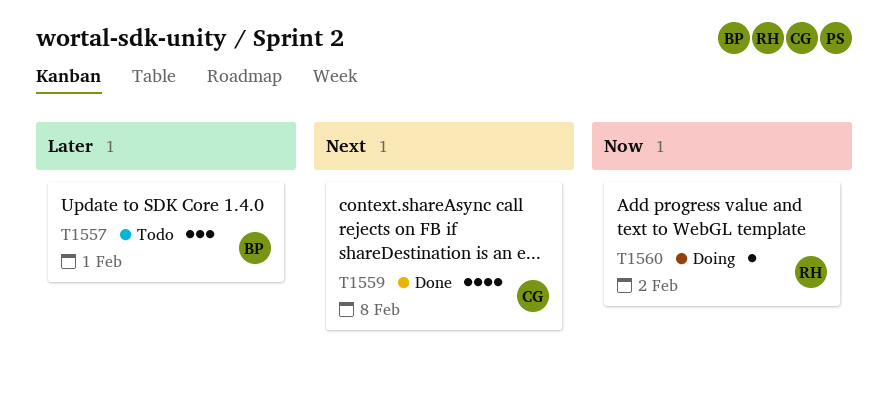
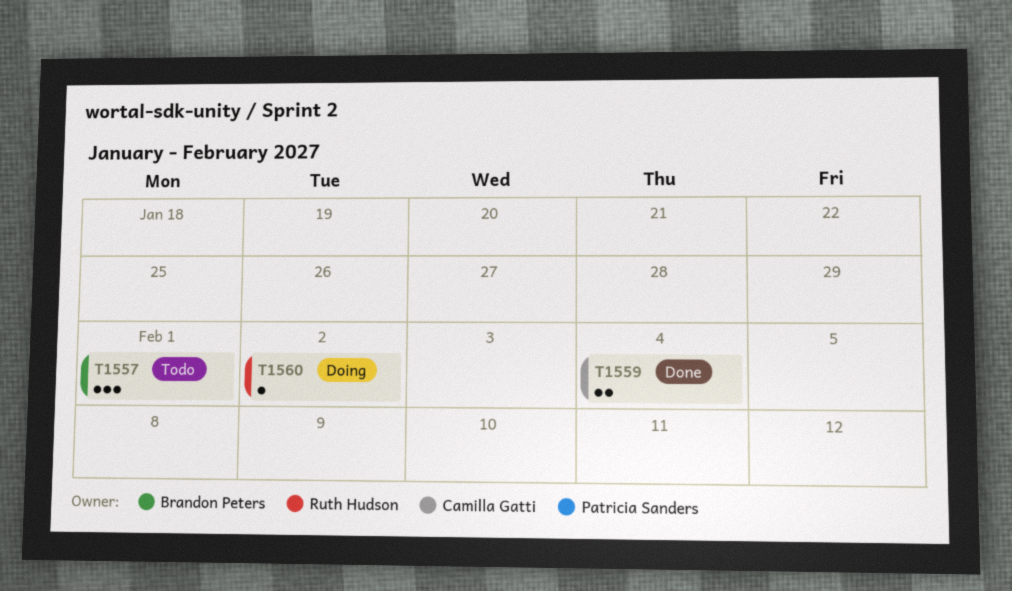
T1559, estimate: 4 -> 2
T1559, due: Feb 8 -> Feb 4

